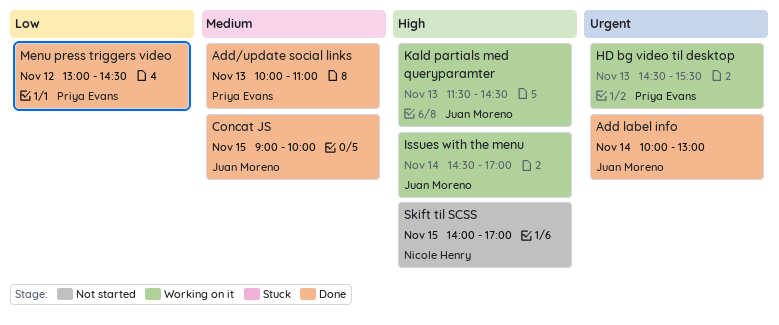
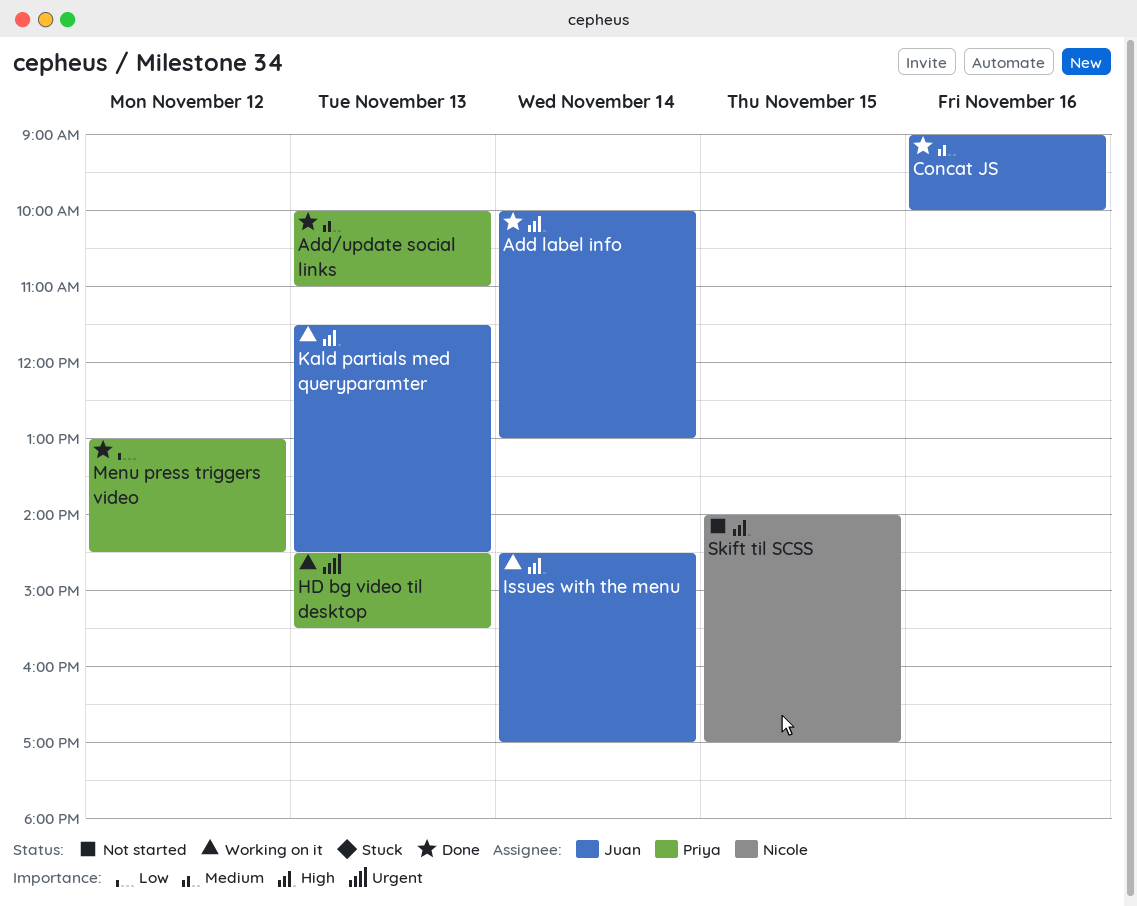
Add label info, priority: Urgent -> High
Concat JS, day: Nov 15 -> Nov 16

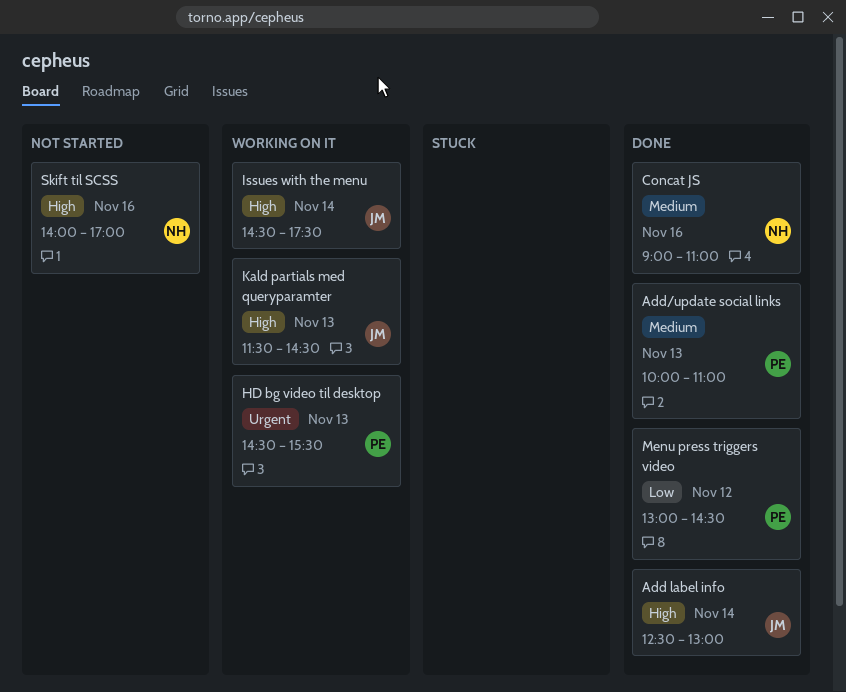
Add label info, begins: 10:00 -> 12:30
Concat JS, owner: Juan -> Nicole
Concat JS, ends: 10:00 -> 11:00
Issues with the menu, ends: 17:00 -> 17:30
Skift til SCSS, day: Nov 15 -> Nov 16

